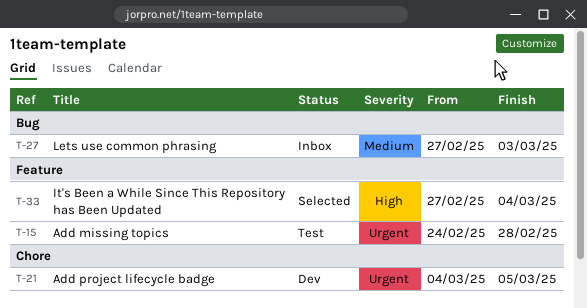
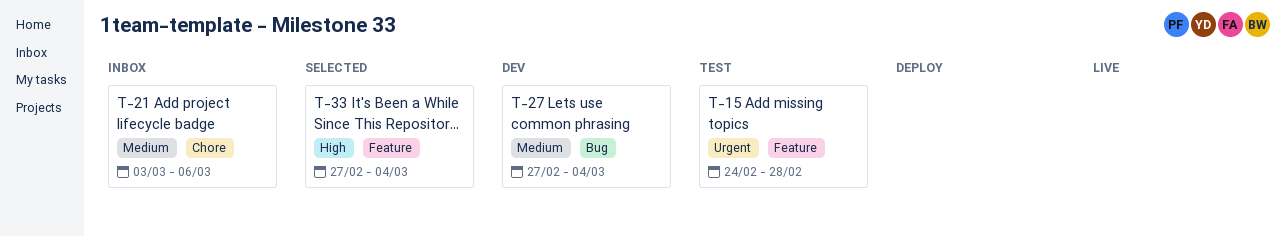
T-21, status: Dev -> Inbox
T-21, priority: Urgent -> Medium
T-21, start: Mar 4 -> Mar 3
T-21, due: Mar 5 -> Mar 6
T-27, status: Inbox -> Dev
T-27, due: Mar 3 -> Mar 4

